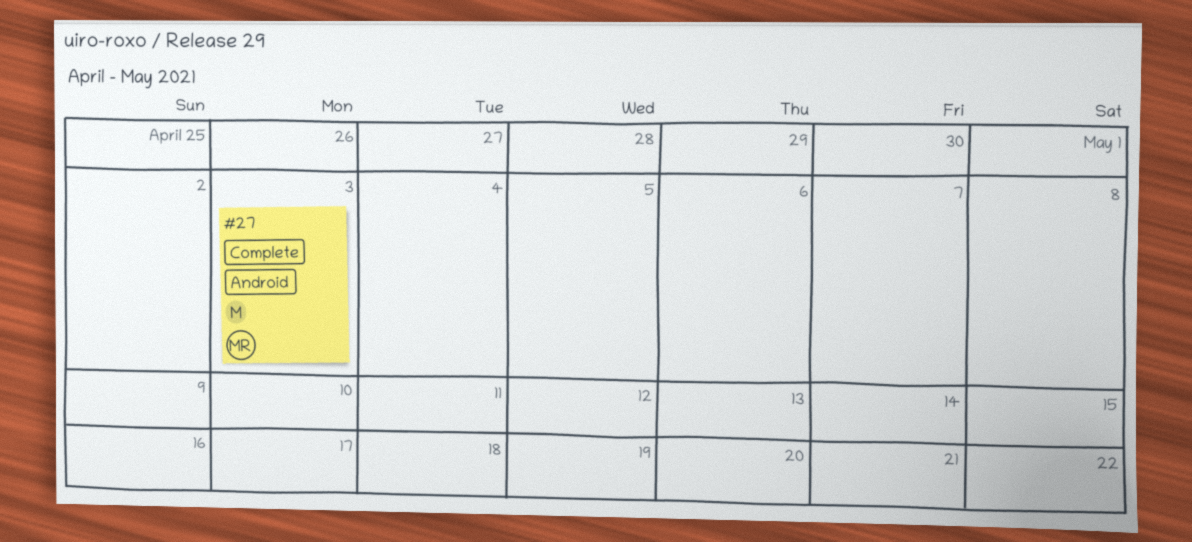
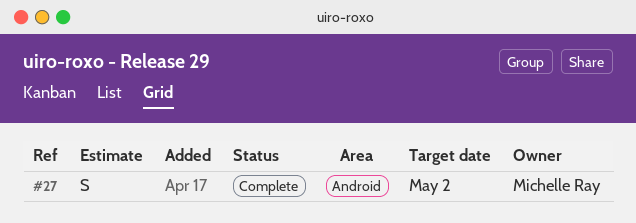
#27, estimate: M -> S
#27, due: May 3 -> May 2

